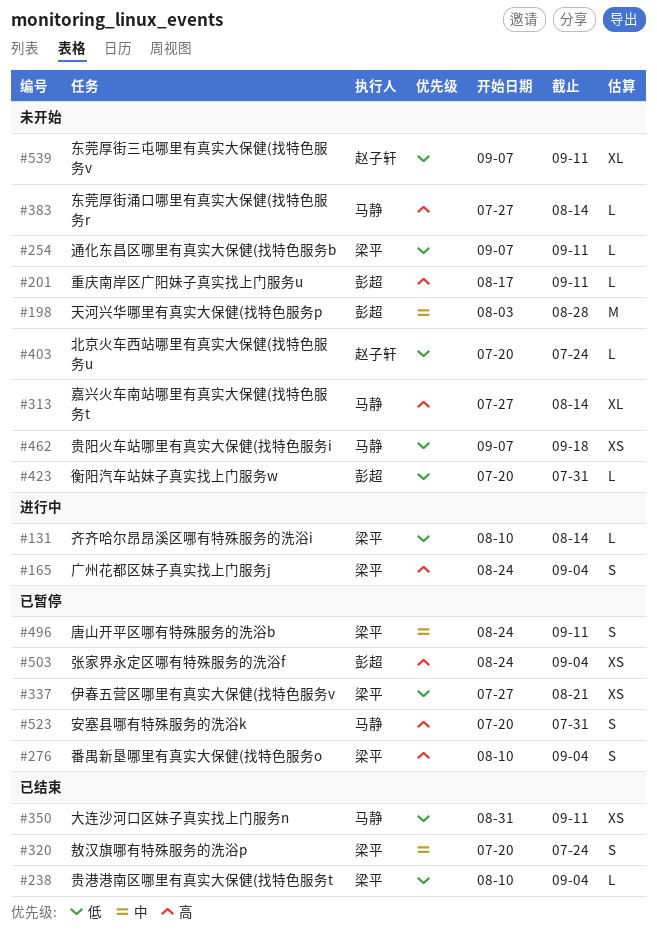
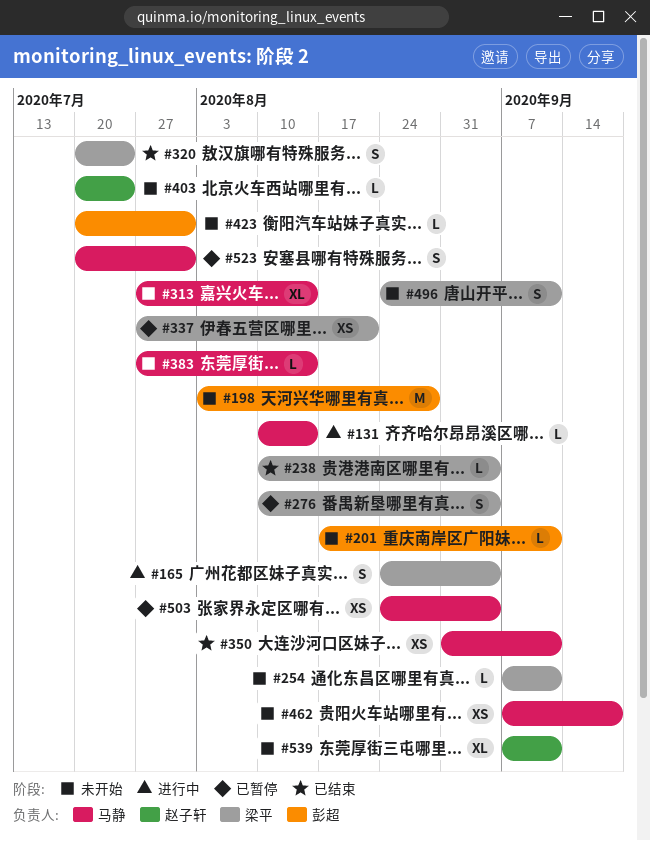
#131, owner: 梁平 -> 马静
#496, status: 已暂停 -> 未开始
#503, owner: 彭超 -> 马静

